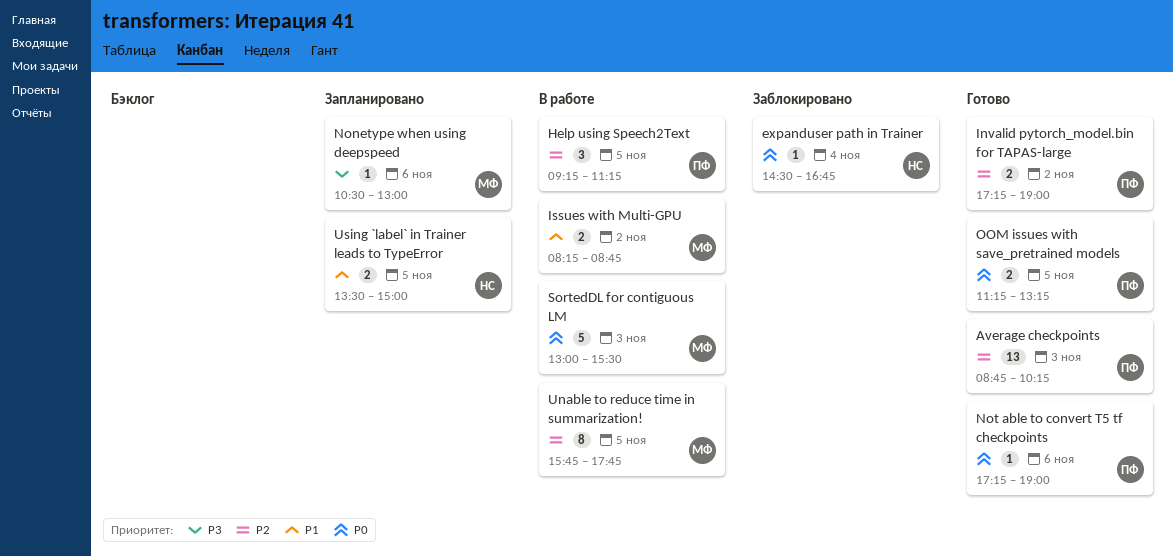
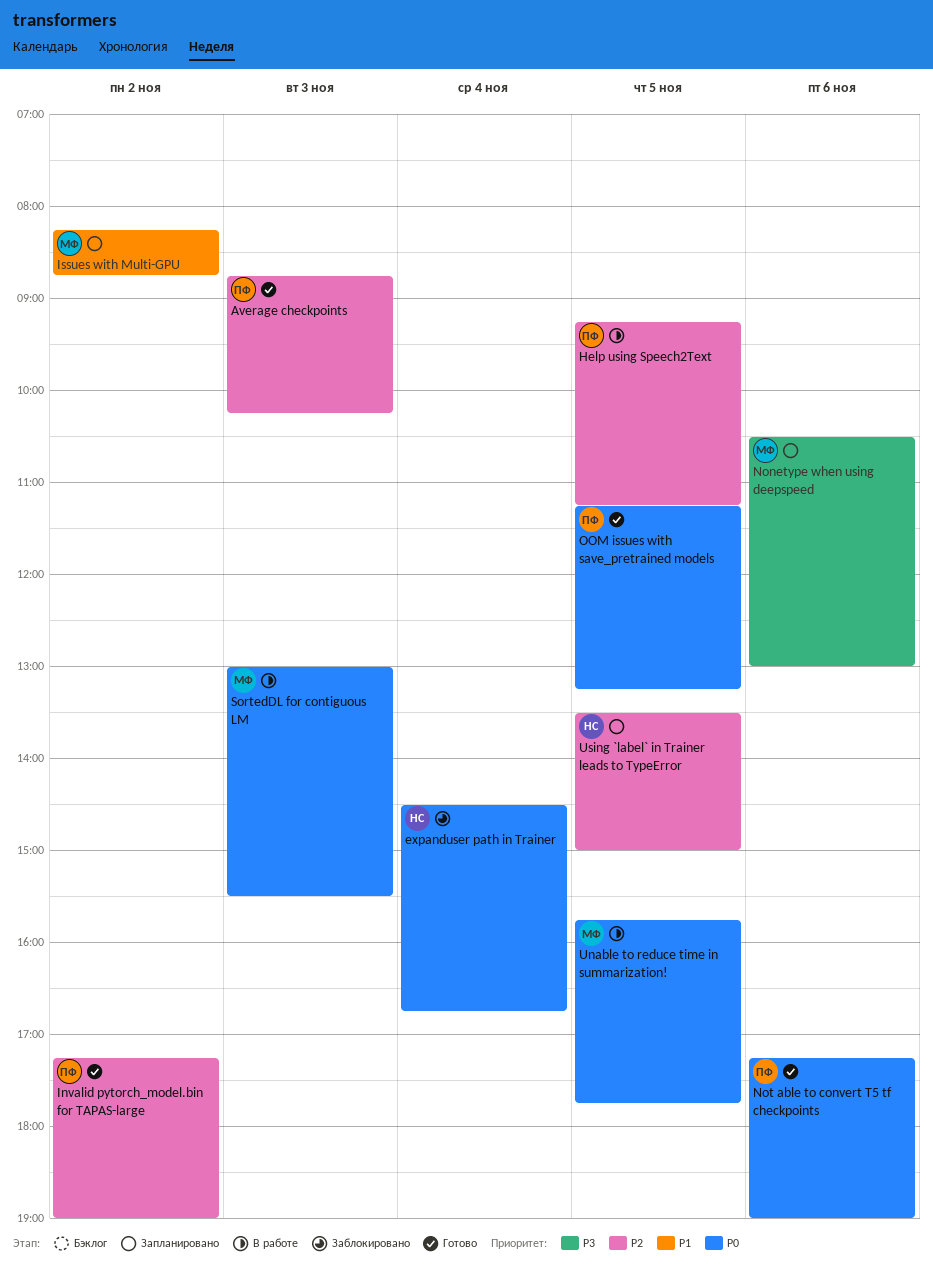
Issues with Multi-GPU, status: В работе -> Запланировано
Unable to reduce time in summarization!, priority: P2 -> P0
Using `label` in Trainer leads to TypeError, priority: P1 -> P2

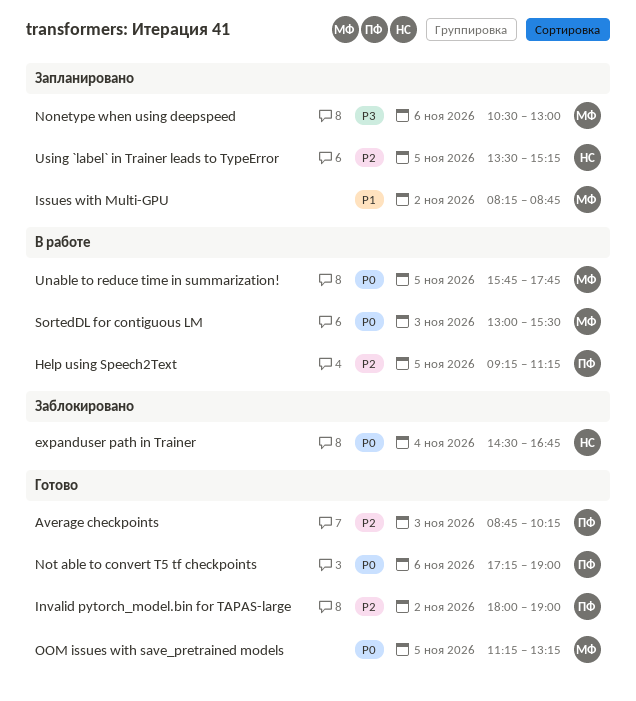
Invalid pytorch_model.bin for TAPAS-large, begins: 17:15 -> 18:00
OOM issues with save_pretrained models, owner: ПФ -> МФ
Using `label` in Trainer leads to TypeError, ends: 15:00 -> 15:15

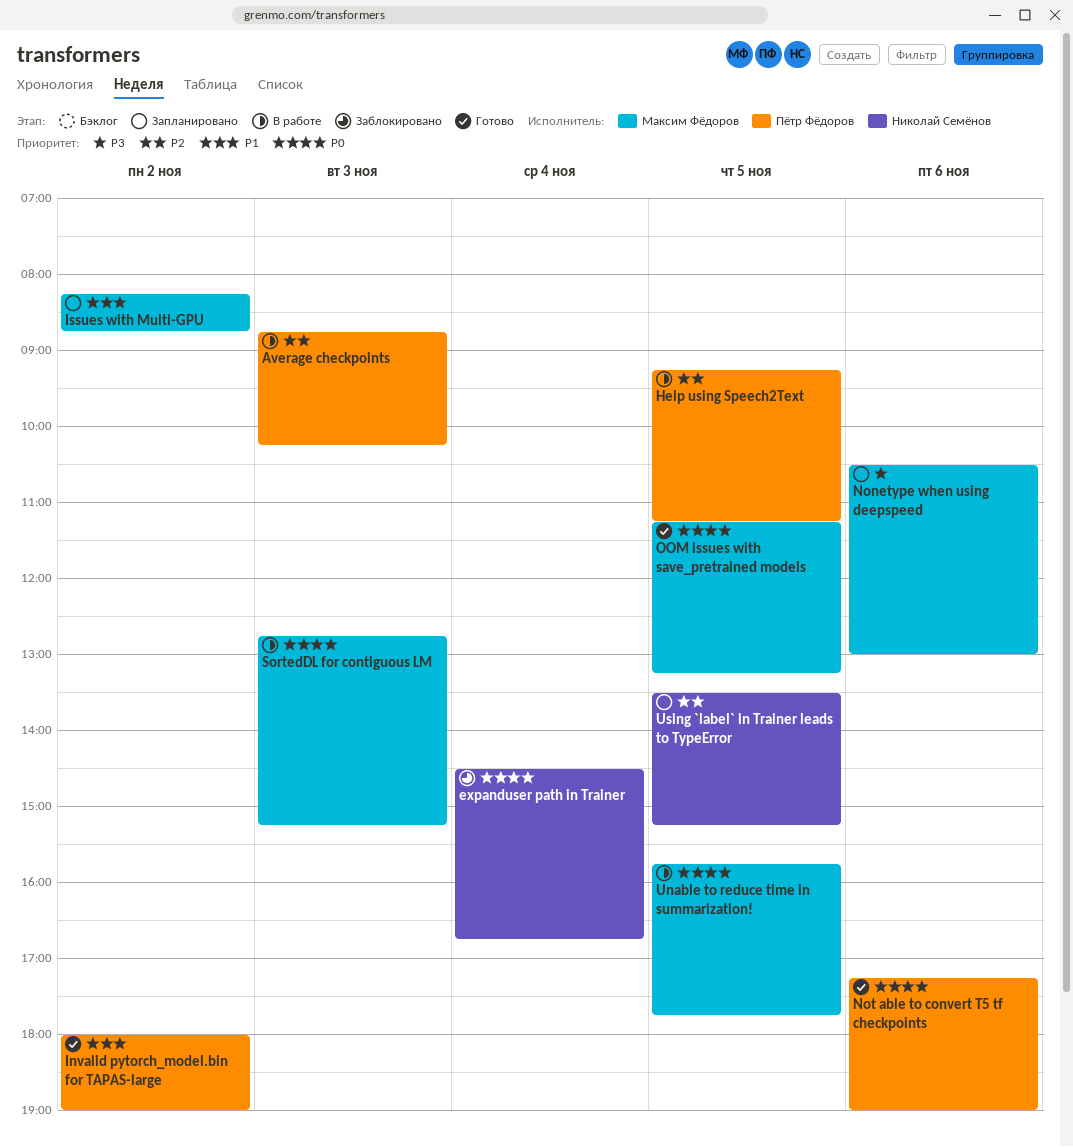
Average checkpoints, status: Готово -> В работе
Invalid pytorch_model.bin for TAPAS-large, priority: P2 -> P1
SortedDL for contiguous LM, begins: 13:00 -> 12:45
SortedDL for contiguous LM, ends: 15:30 -> 15:15

